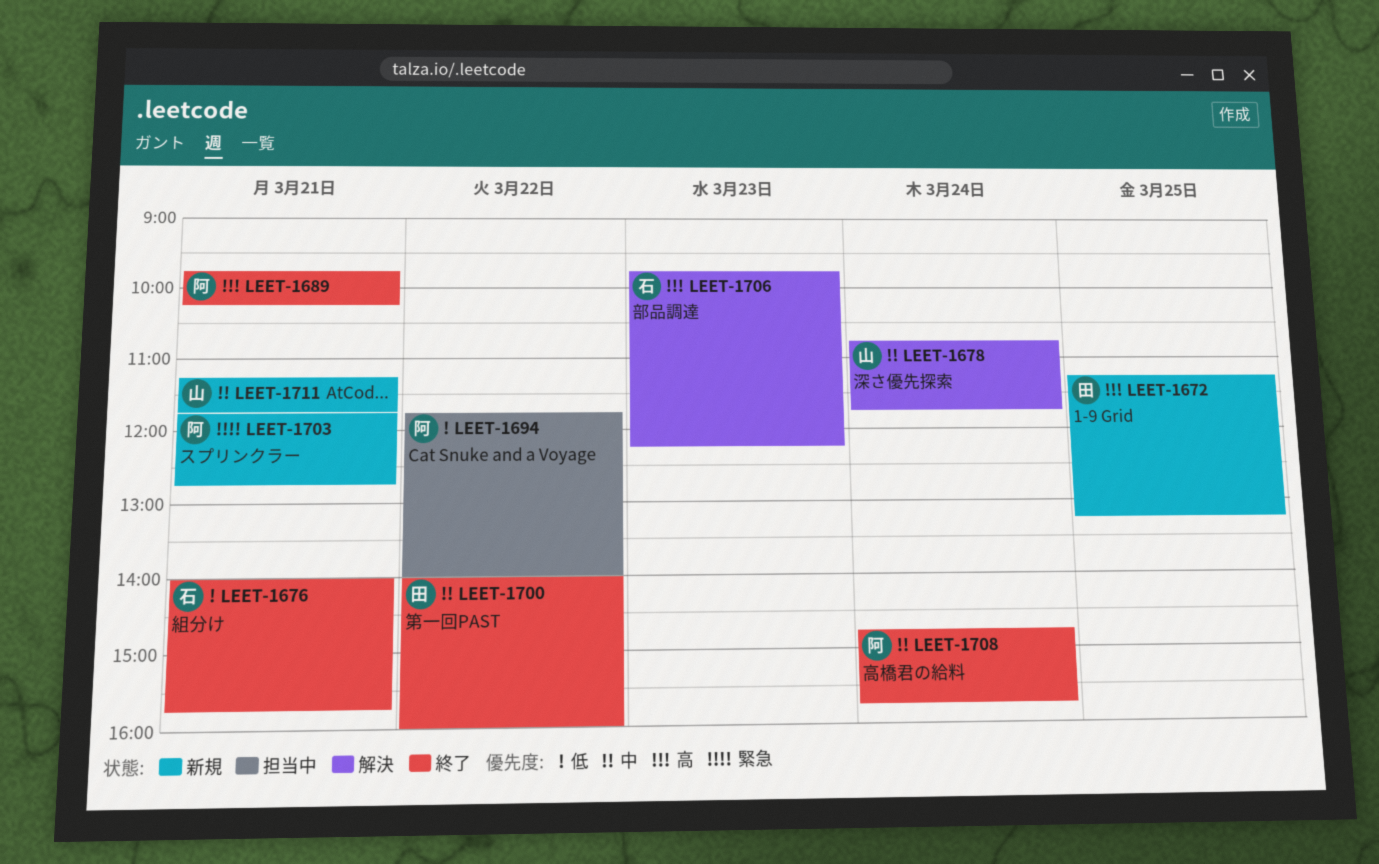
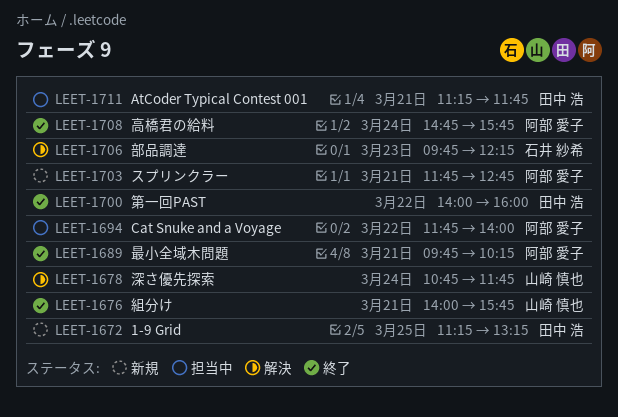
LEET-1676, owner: 石井 紗希 -> 山崎 慎也
LEET-1711, status: 新規 -> 担当中
LEET-1711, owner: 山崎 慎也 -> 田中 浩

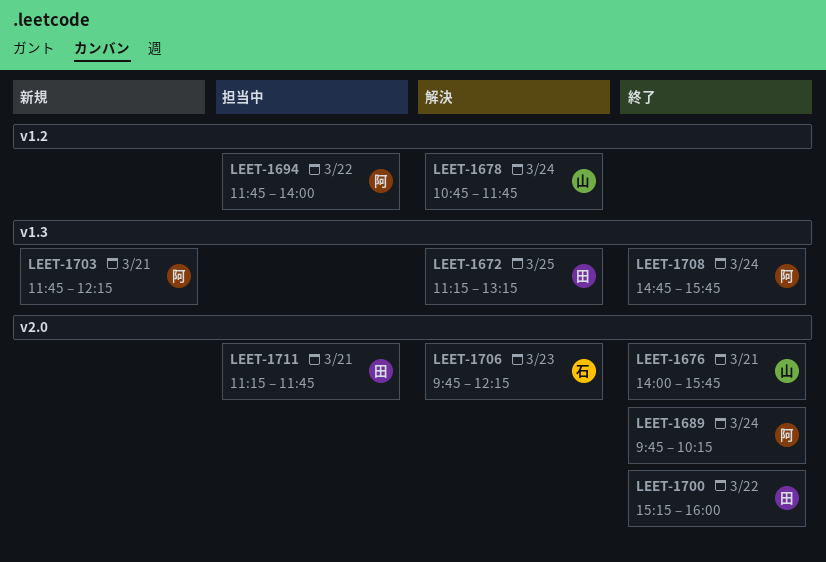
LEET-1672, status: 新規 -> 解決
LEET-1689, day: Mar 21 -> Mar 24
LEET-1700, begins: 14:00 -> 15:15
LEET-1703, ends: 12:45 -> 12:15

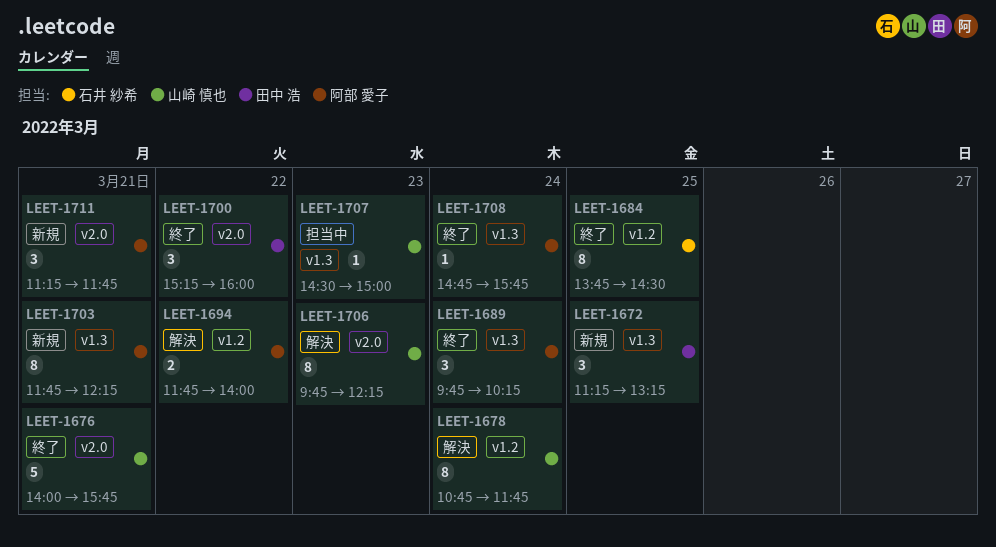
LEET-1672, status: 解決 -> 新規
LEET-1684: none -> present
LEET-1689, label: v2.0 -> v1.3
LEET-1694, status: 担当中 -> 解決
LEET-1706, owner: 石井 紗希 -> 山崎 慎也
LEET-1707: none -> present
LEET-1711, status: 担当中 -> 新規
LEET-1711, owner: 田中 浩 -> 阿部 愛子

